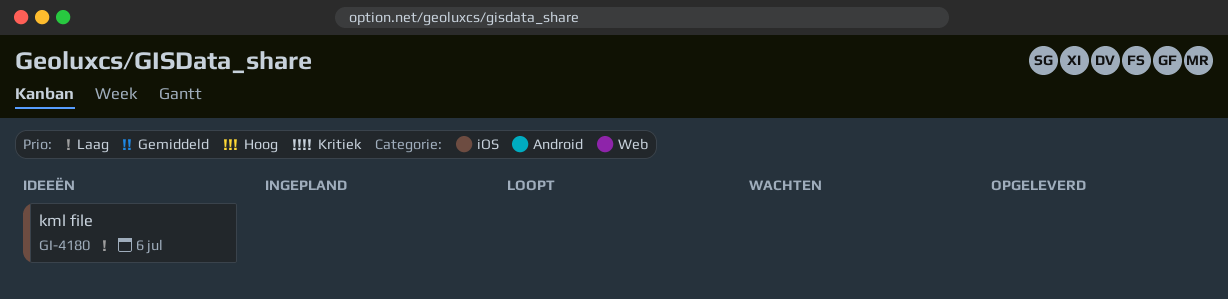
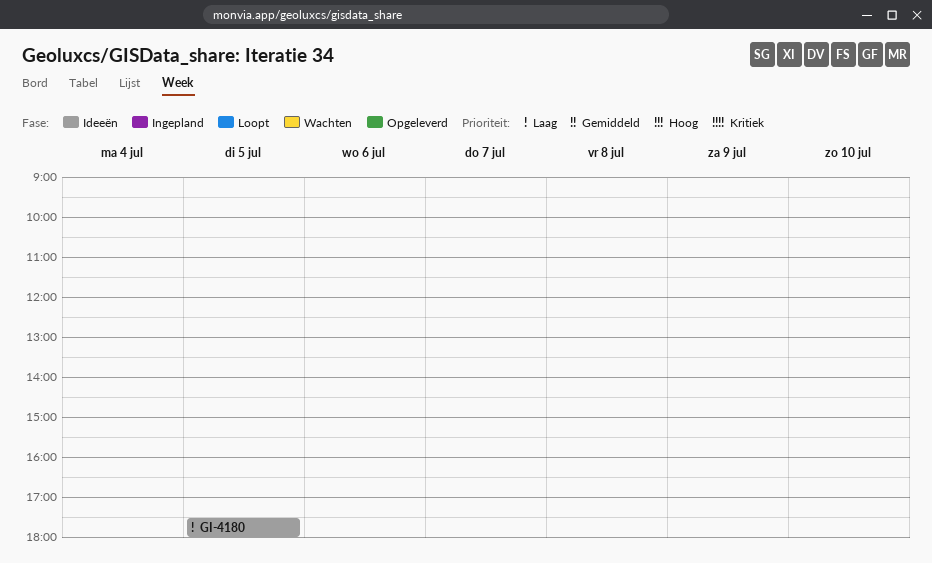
GI-4180, day: Jul 6 -> Jul 5

